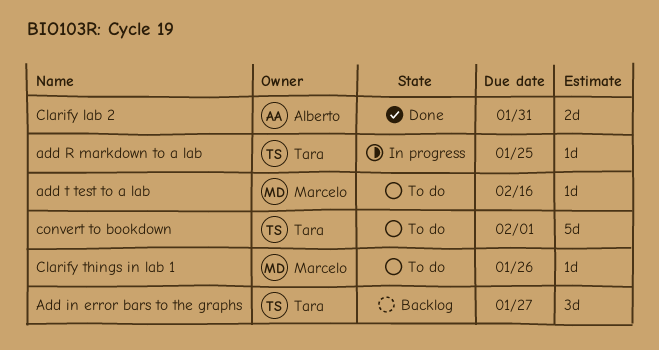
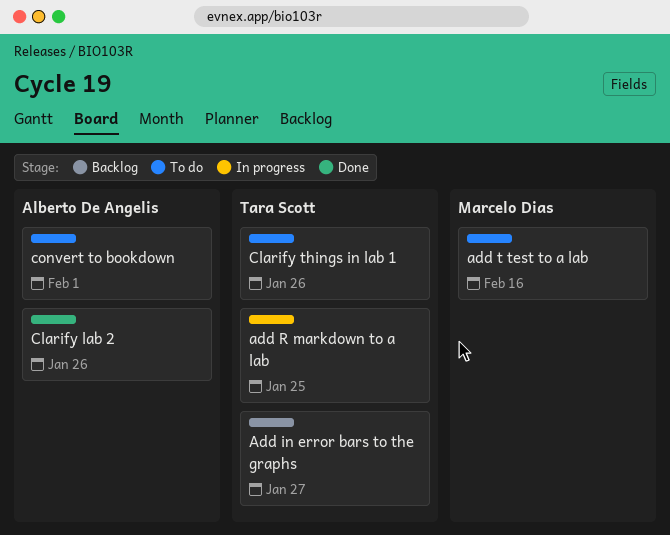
Clarify lab 2, due: Jan 31 -> Jan 26
Clarify things in lab 1, owner: Marcelo Dias -> Tara Scott
convert to bookdown, owner: Tara Scott -> Alberto De Angelis

